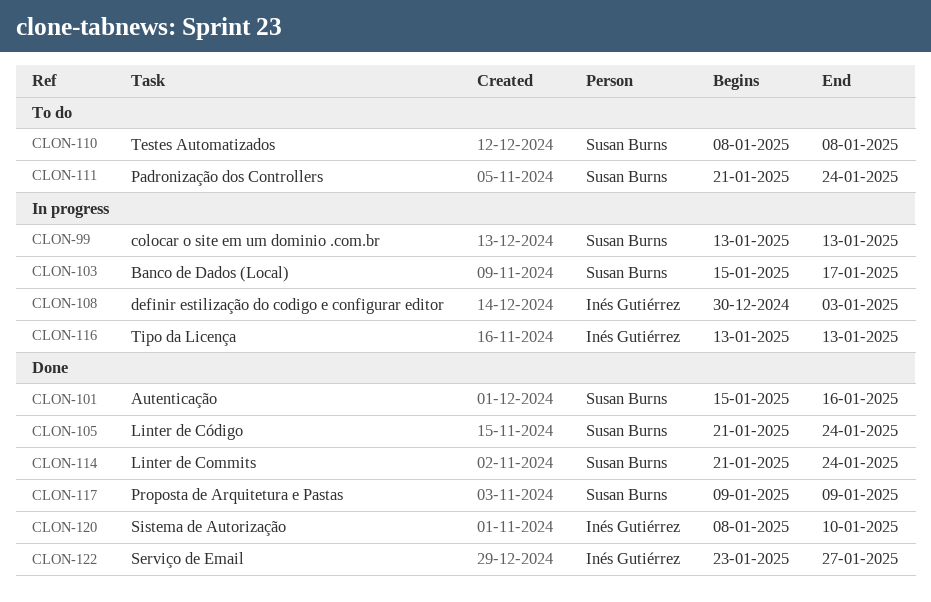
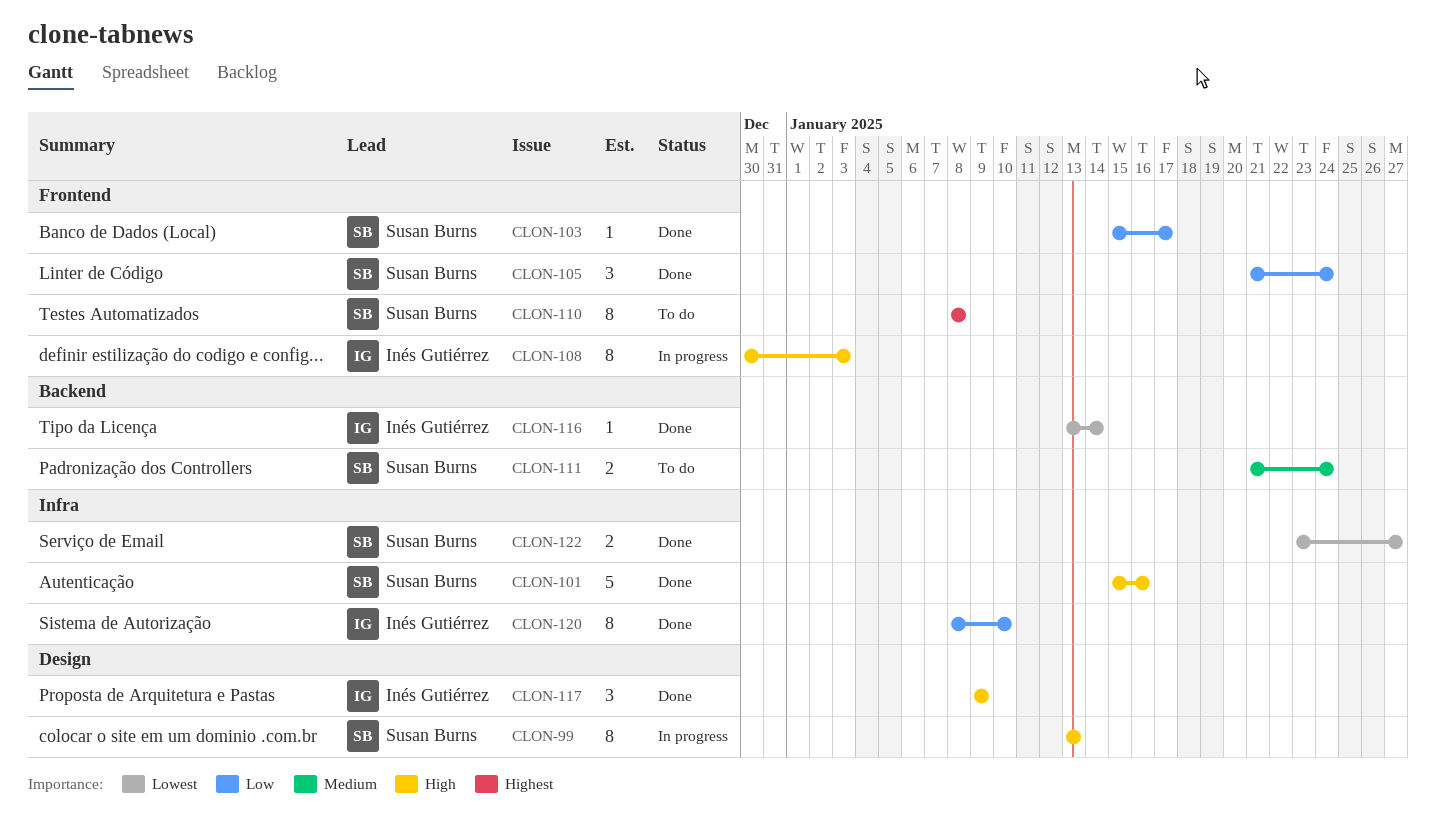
CLON-103, status: In progress -> Done
CLON-114: present -> none
CLON-116, status: In progress -> Done
CLON-116, due: Jan 13 -> Jan 14
CLON-117, owner: Susan Burns -> Inés Gutiérrez
CLON-122, owner: Inés Gutiérrez -> Susan Burns

